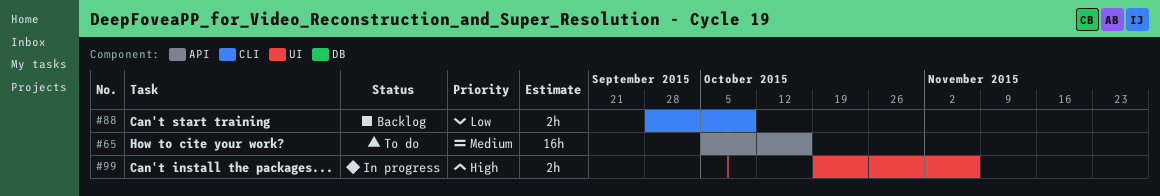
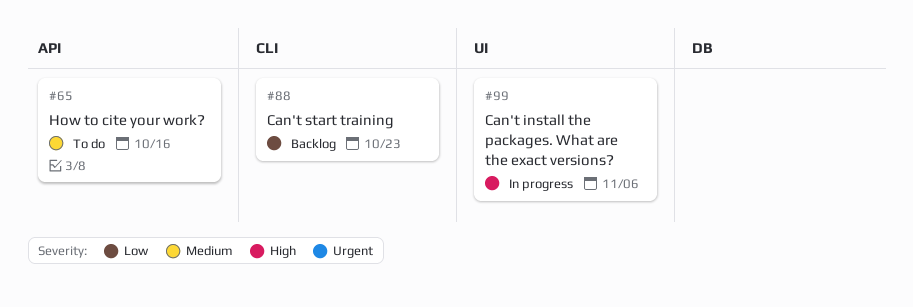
#88, due: Oct 9 -> Oct 23

